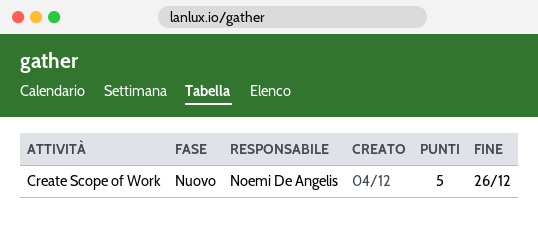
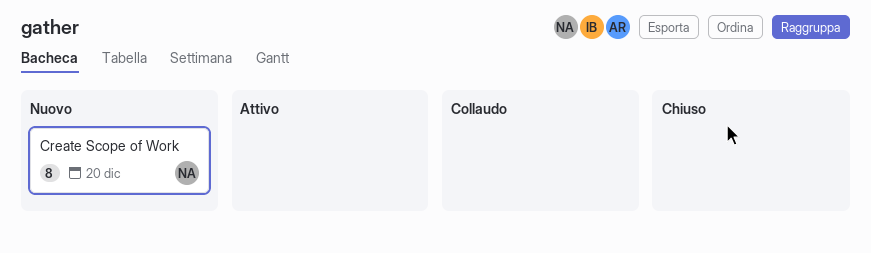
Create Scope of Work, estimate: 5 -> 8
Create Scope of Work, due: Dec 26 -> Dec 20

